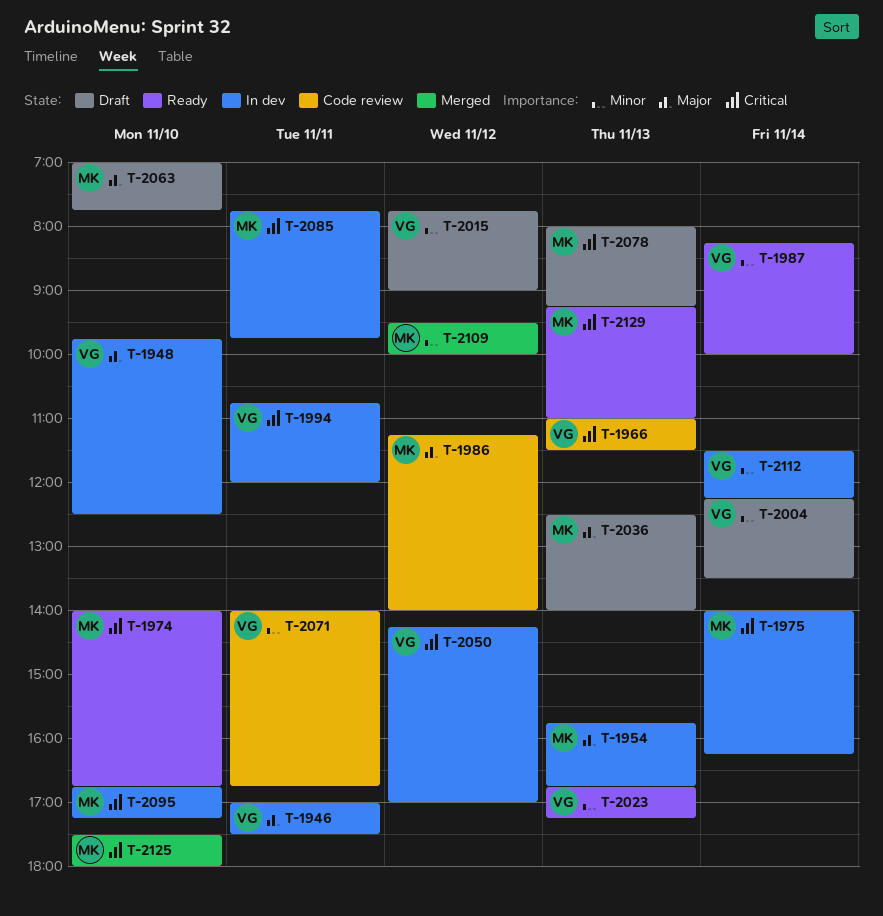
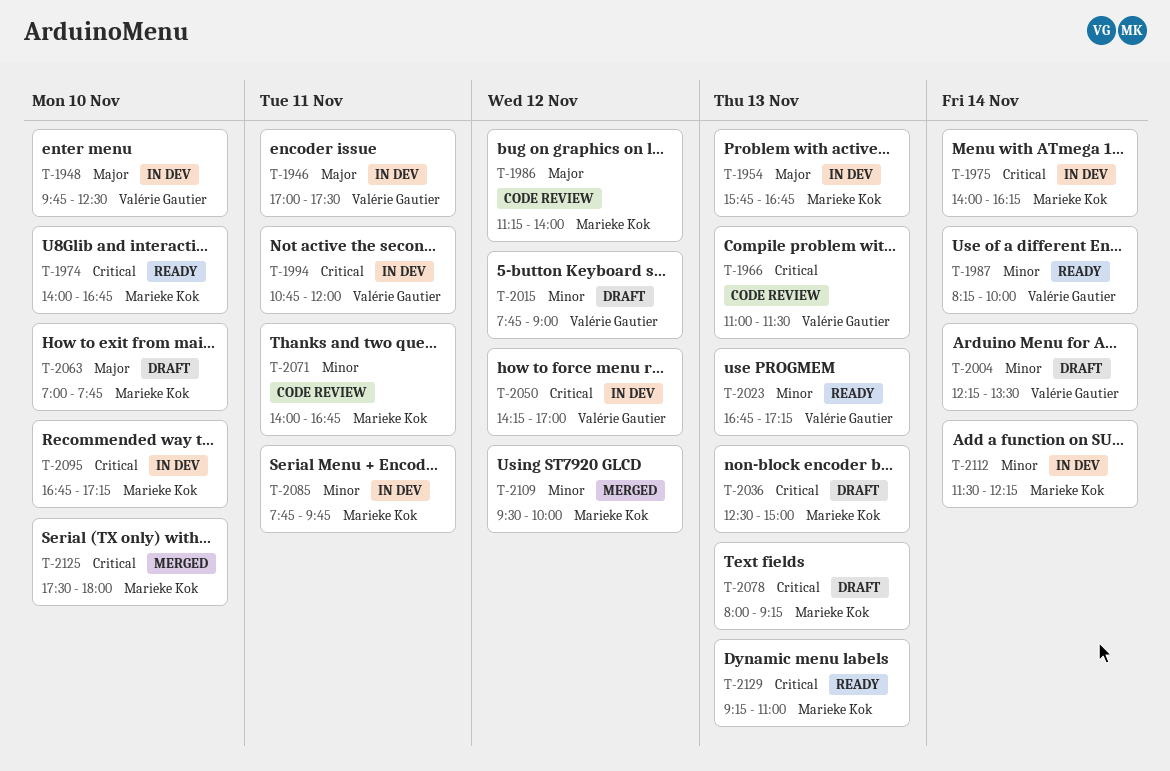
T-2036, priority: Major -> Critical
T-2036, ends: 14:00 -> 15:00
T-2071, owner: Valérie Gautier -> Marieke Kok
T-2085, priority: Critical -> Minor
T-2112, owner: Valérie Gautier -> Marieke Kok

